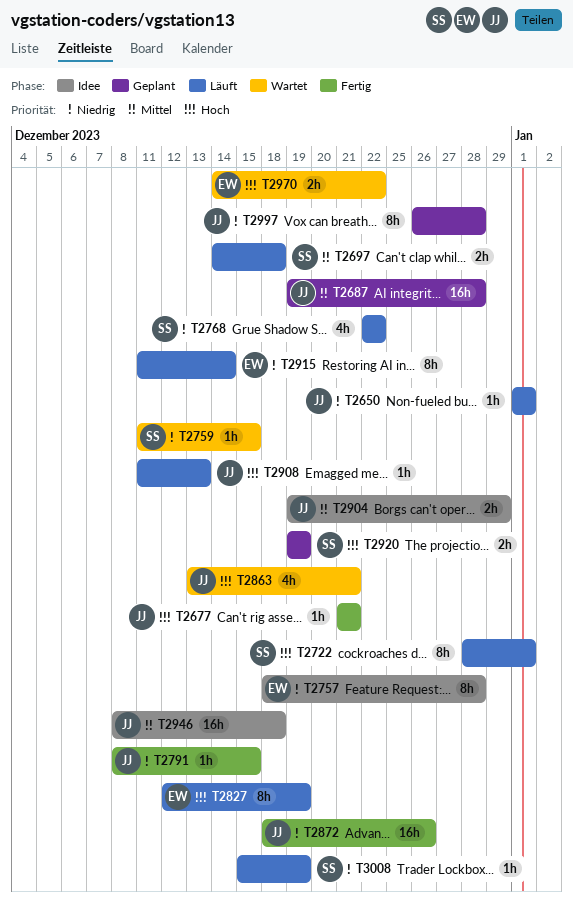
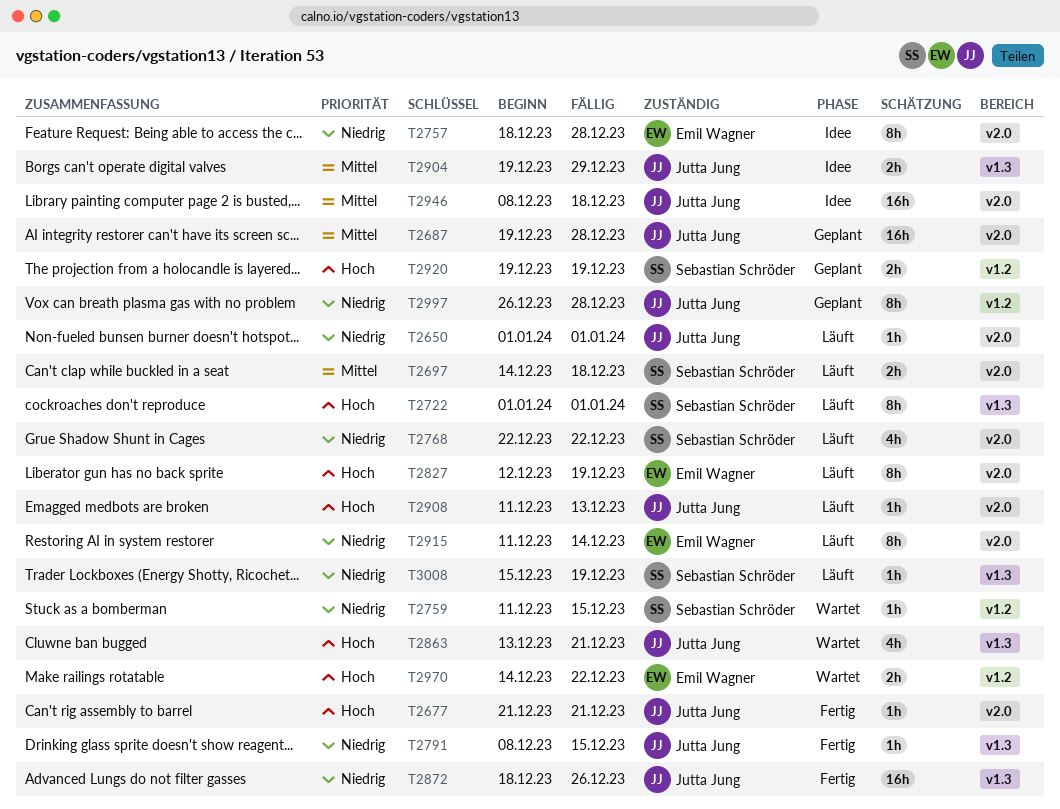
T2722, start: Dec 28 -> Jan 1

